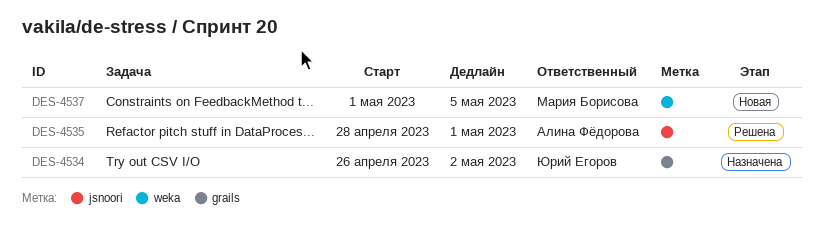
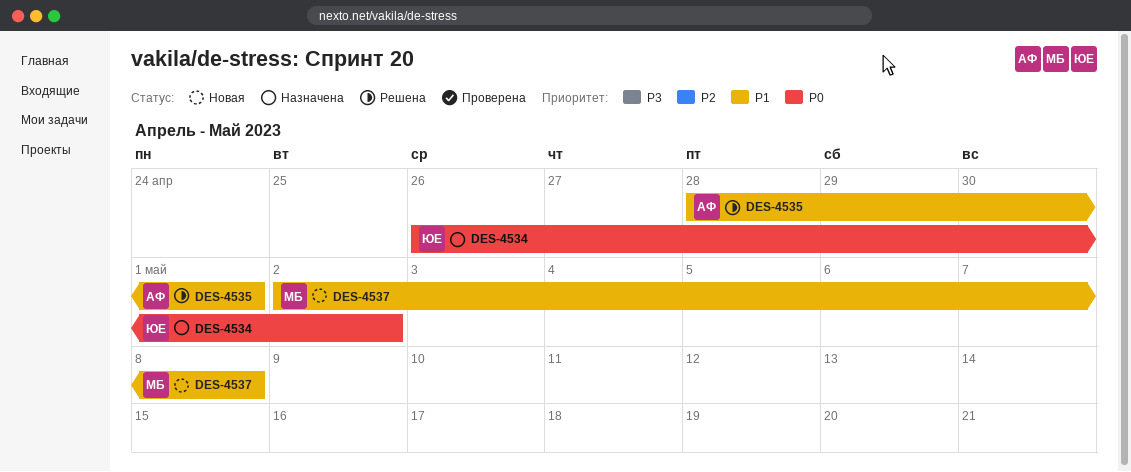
DES-4537, start: May 1 -> May 2
DES-4537, due: May 5 -> May 8

